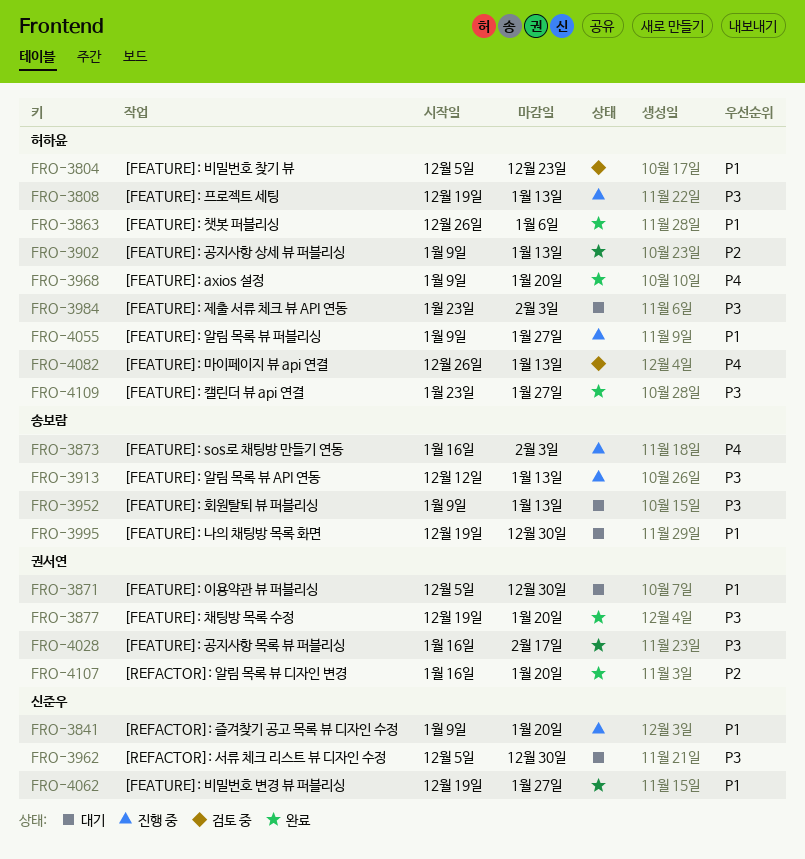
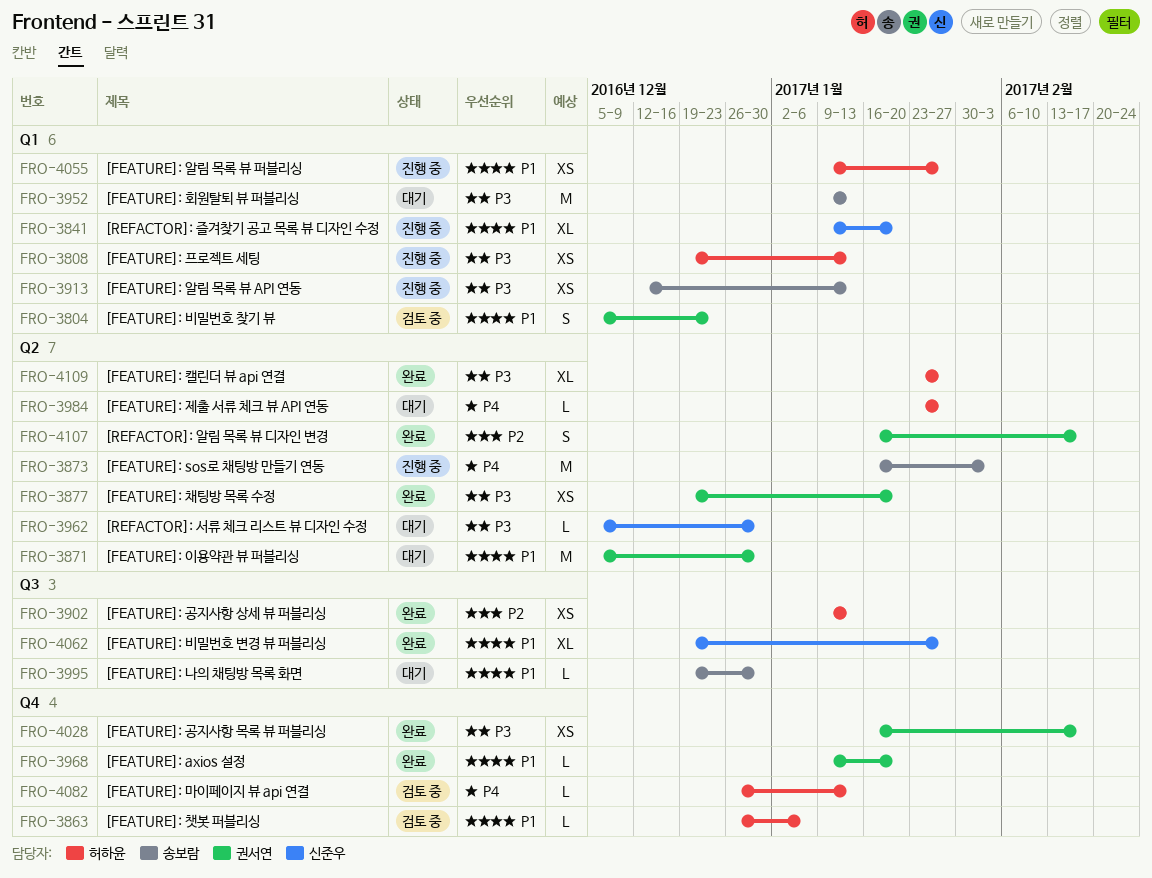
FRO-3804, owner: 허하윤 -> 권서연
FRO-3863, status: 완료 -> 검토 중
FRO-3968, owner: 허하윤 -> 권서연
FRO-3968, priority: P4 -> P1
FRO-3984, priority: P3 -> P4
FRO-3984, due: Feb 3 -> Jan 27
FRO-4107, due: Jan 20 -> Feb 17

